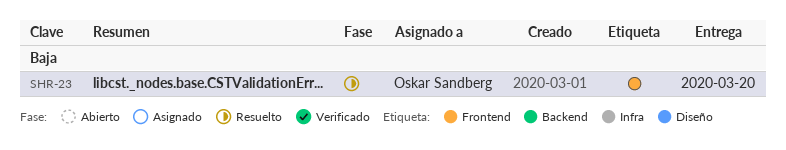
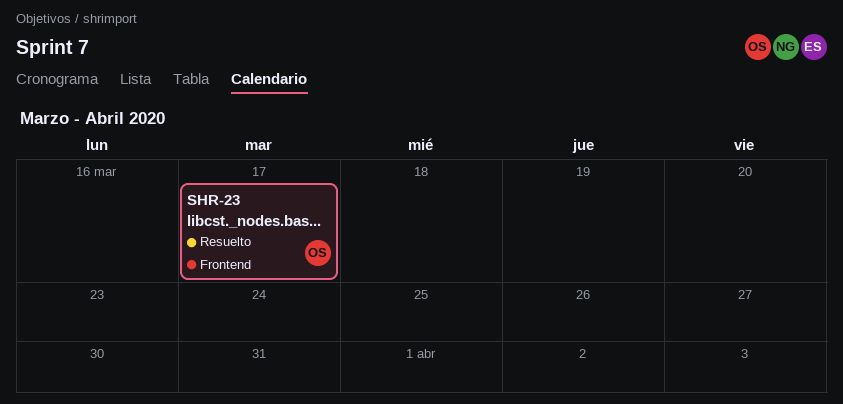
SHR-23, due: Mar 20 -> Mar 17

